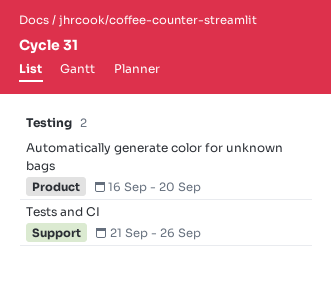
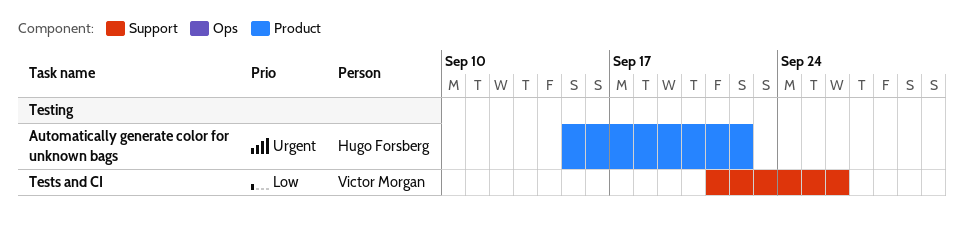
Automatically generate color for unknown bags, start: Sep 16 -> Sep 15
Automatically generate color for unknown bags, due: Sep 20 -> Sep 22

